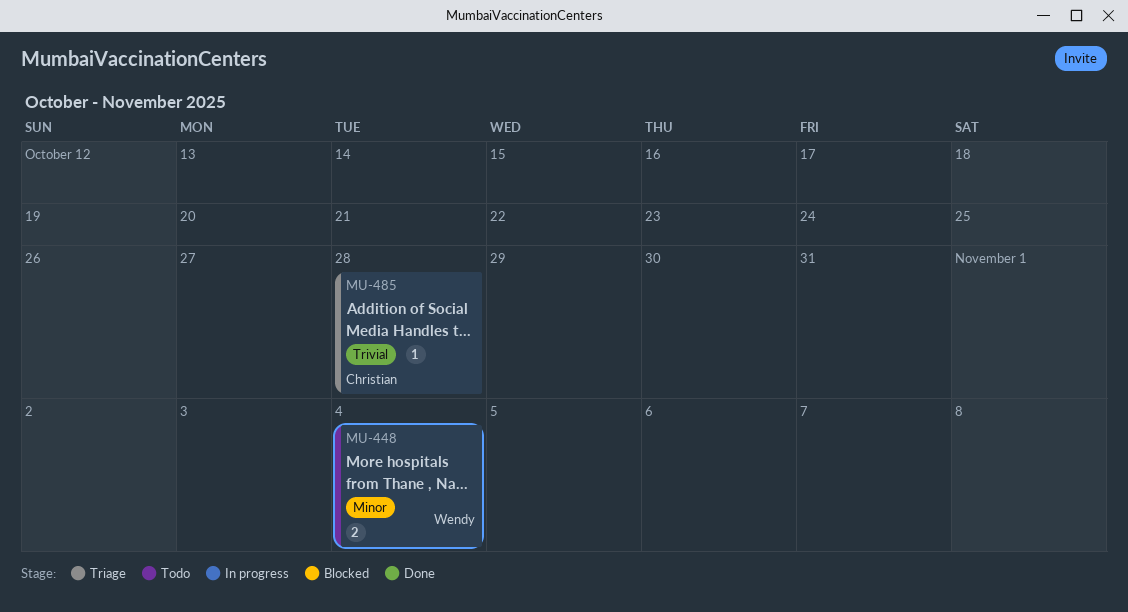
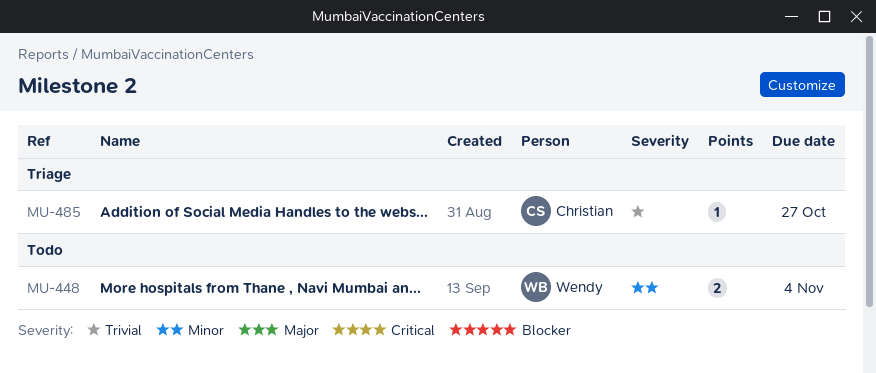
MU-485, due: Oct 28 -> Oct 27

